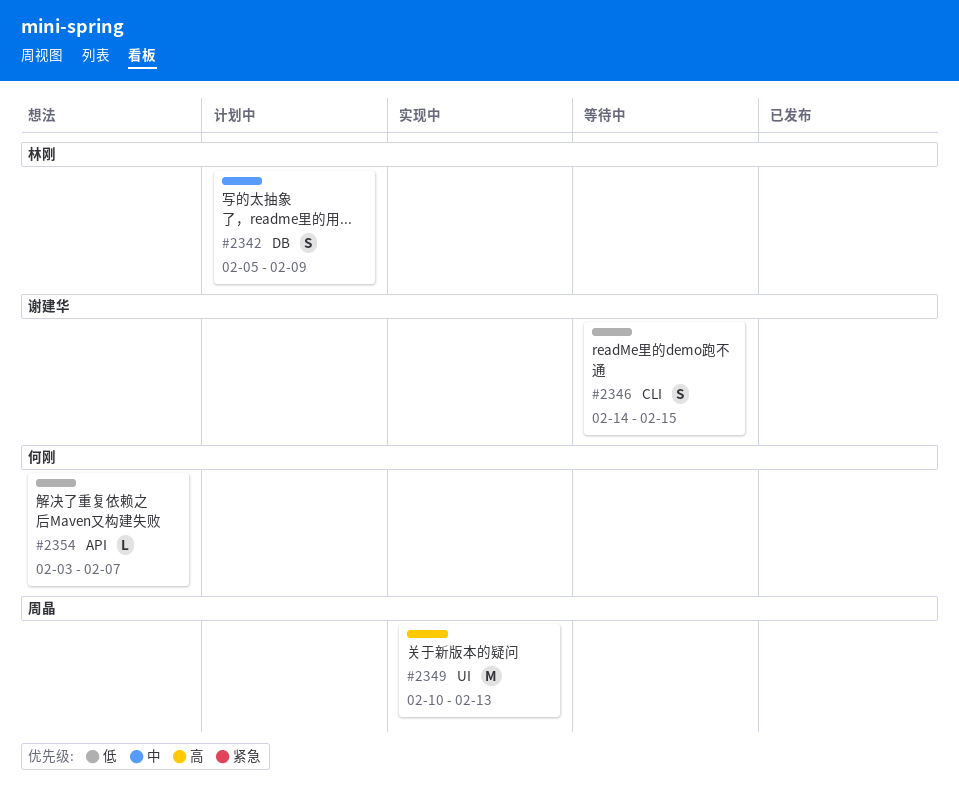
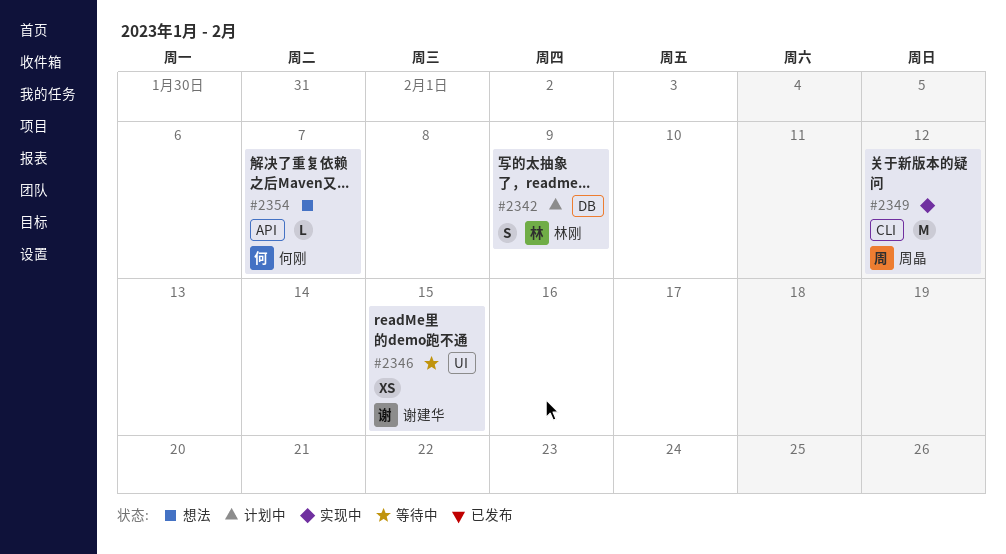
#2346, label: CLI -> UI
#2346, estimate: S -> XS
#2349, label: UI -> CLI
#2349, due: Feb 13 -> Feb 12

